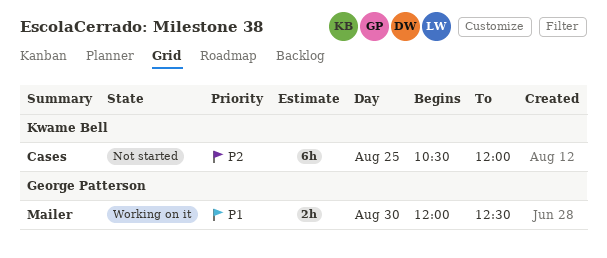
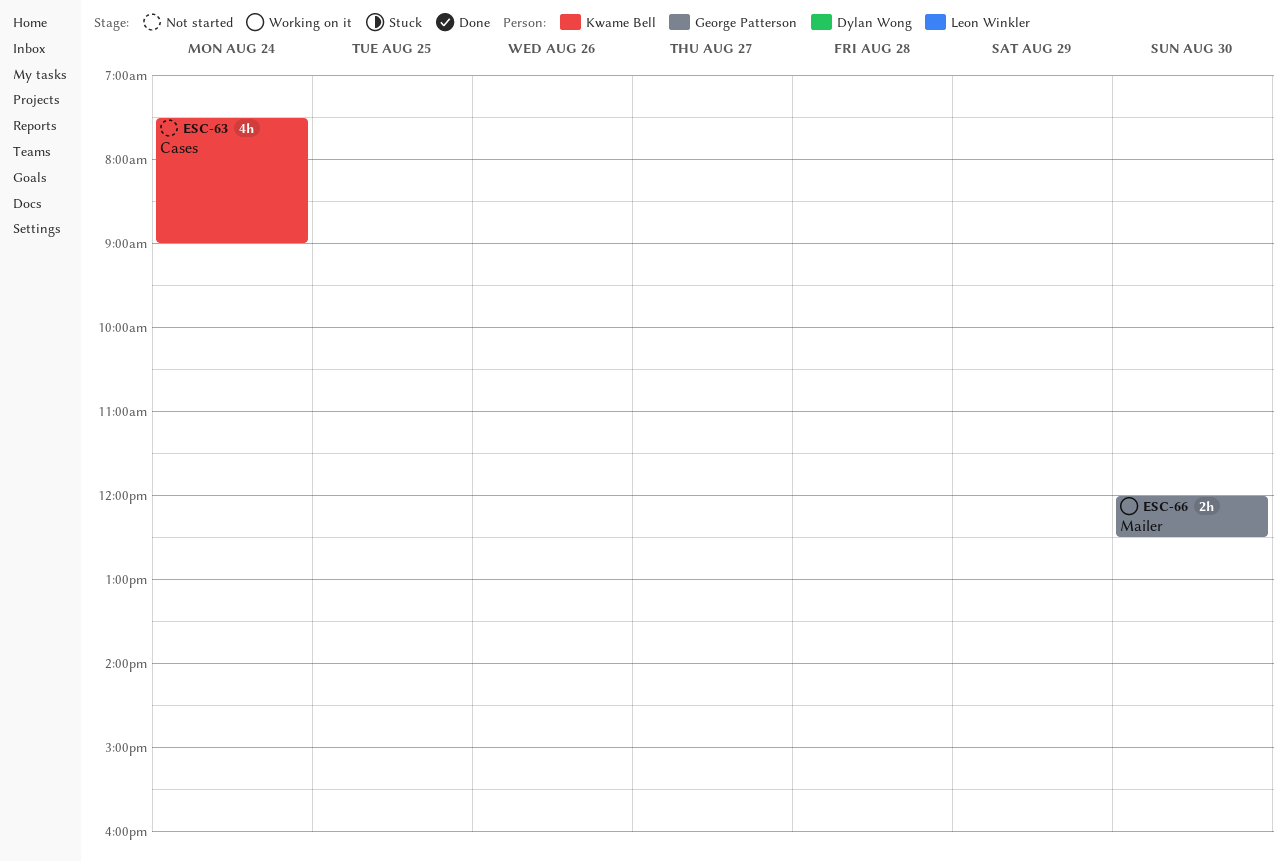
Cases, estimate: 6h -> 4h
Cases, day: Aug 25 -> Aug 24
Cases, begins: 10:30 -> 07:30
Cases, ends: 12:00 -> 09:00

